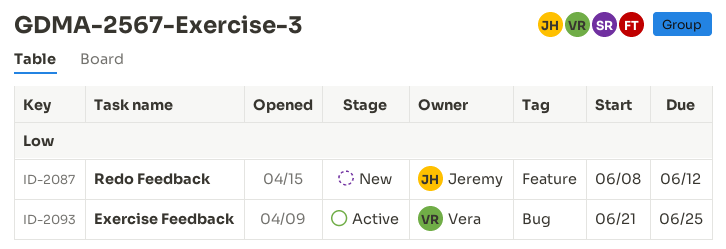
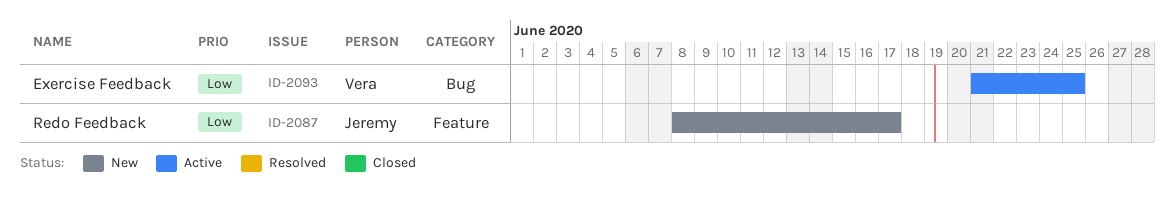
ID-2087, due: Jun 12 -> Jun 17

